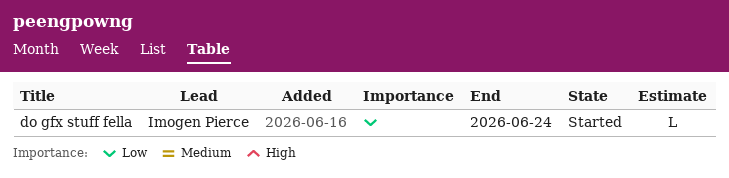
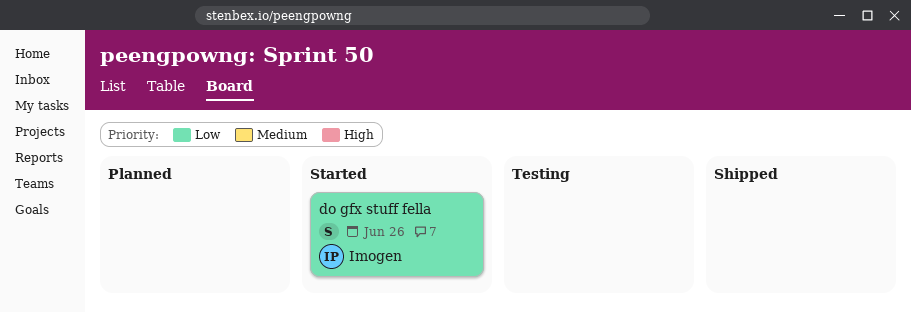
do gfx stuff fella, estimate: L -> S
do gfx stuff fella, due: Jun 24 -> Jun 26

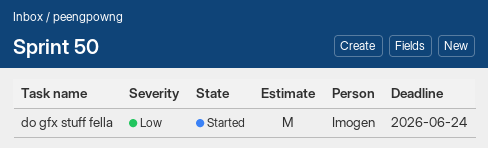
do gfx stuff fella, estimate: S -> M
do gfx stuff fella, due: Jun 26 -> Jun 24

